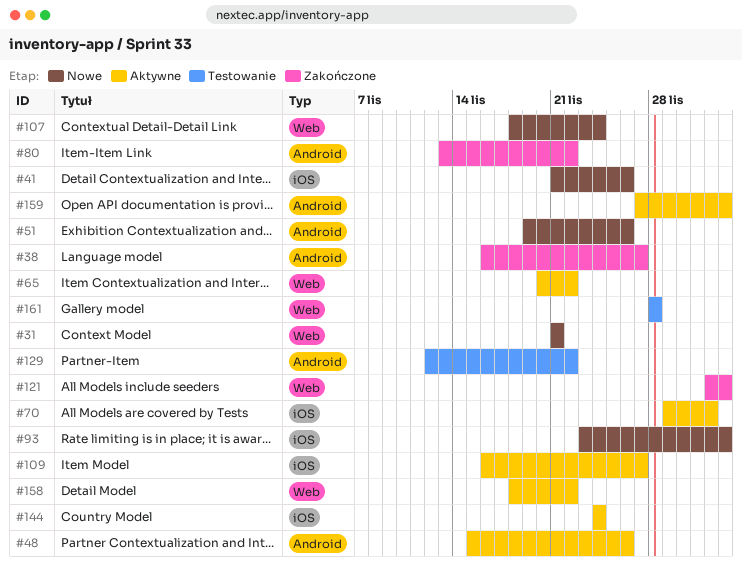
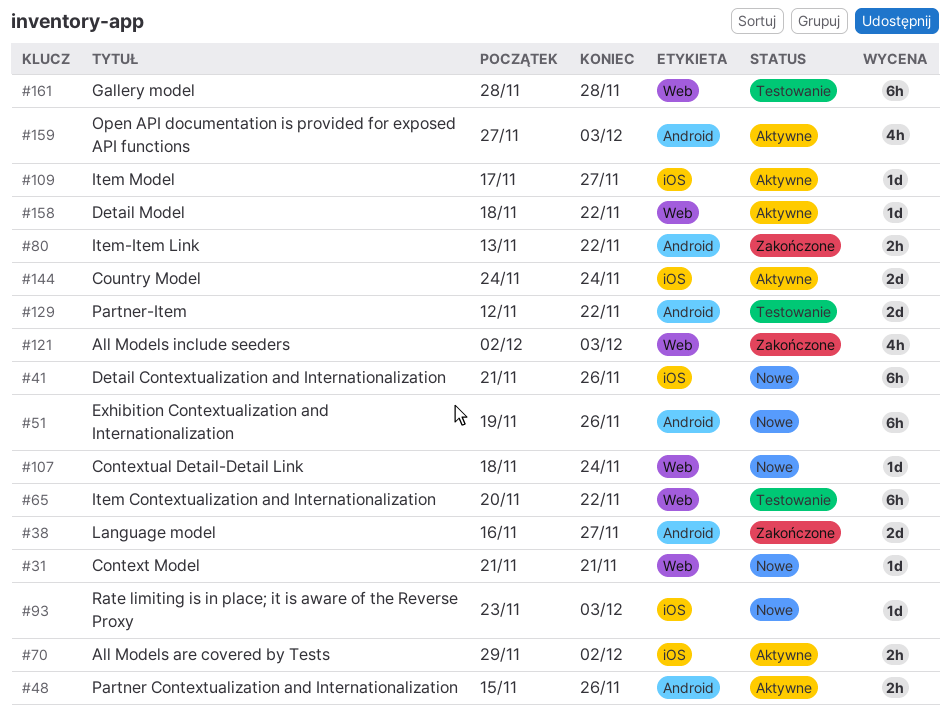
#65, status: Aktywne -> Testowanie
#109, start: Nov 16 -> Nov 17

